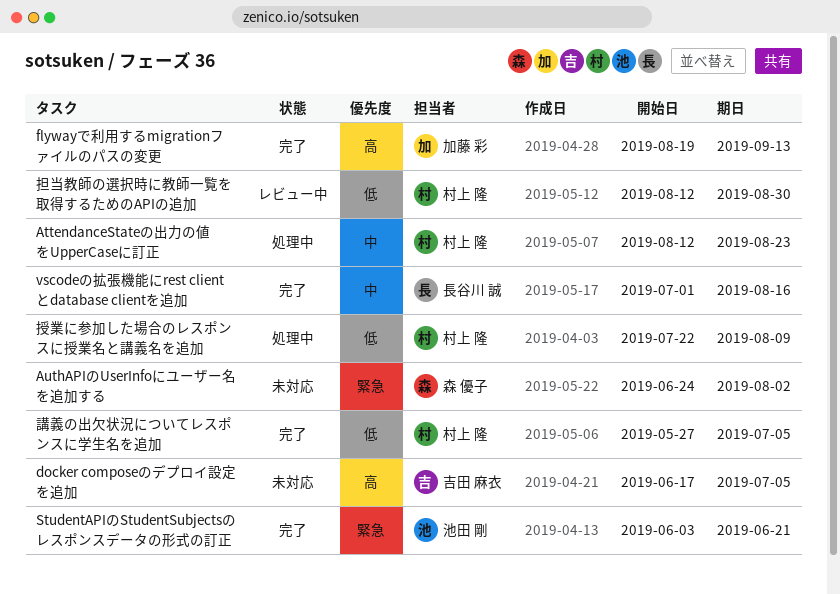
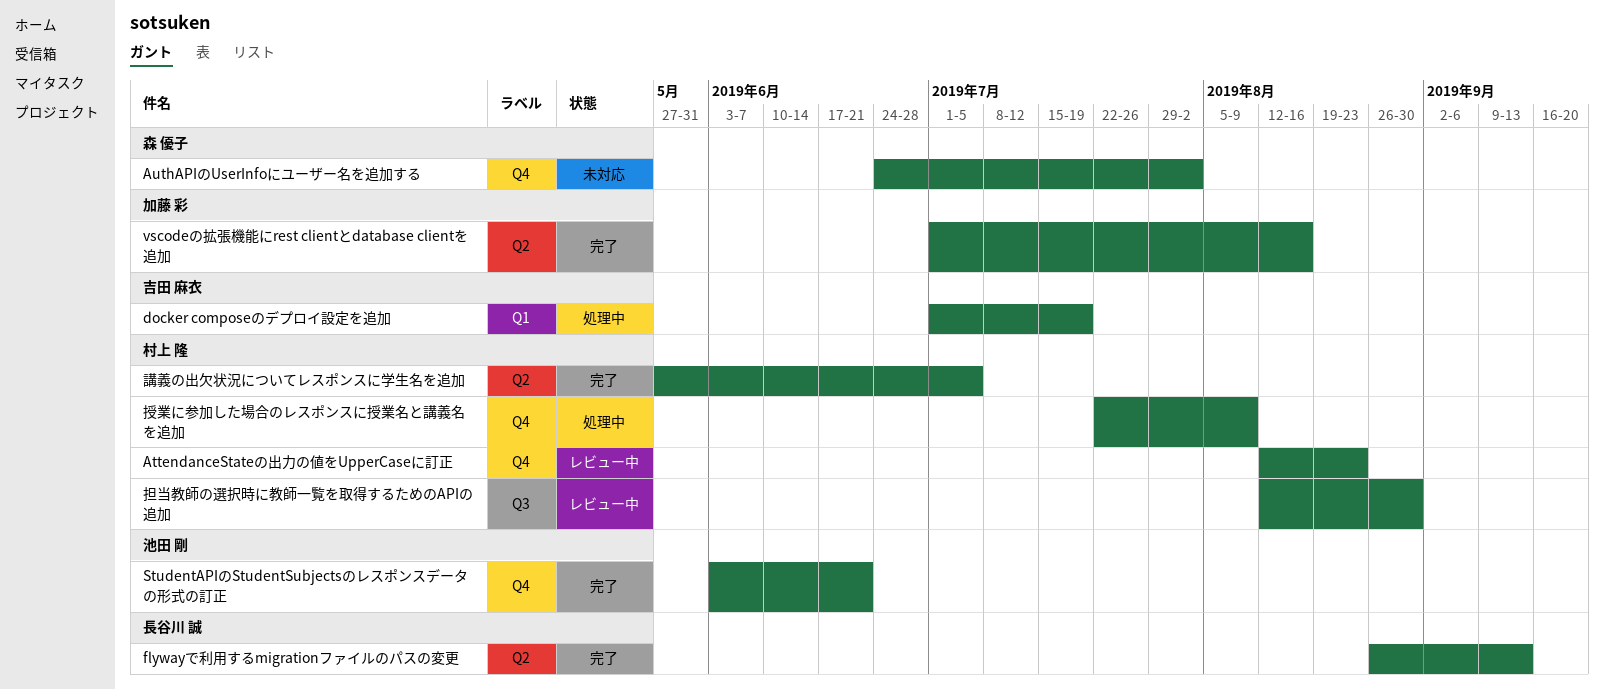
AttendanceStateの出力の値をUpperCaseに訂正, status: 処理中 -> レビュー中
docker composeのデプロイ設定を追加, status: 未対応 -> 処理中
docker composeのデプロイ設定を追加, start: Jun 17 -> Jul 1
docker composeのデプロイ設定を追加, due: Jul 5 -> Jul 19
flywayで利用するmigrationファイルのパスの変更, owner: 加藤 彩 -> 長谷川 誠
flywayで利用するmigrationファイルのパスの変更, start: Aug 19 -> Aug 26
vscodeの拡張機能にrest clientとdatabase clientを追加, owner: 長谷川 誠 -> 加藤 彩

